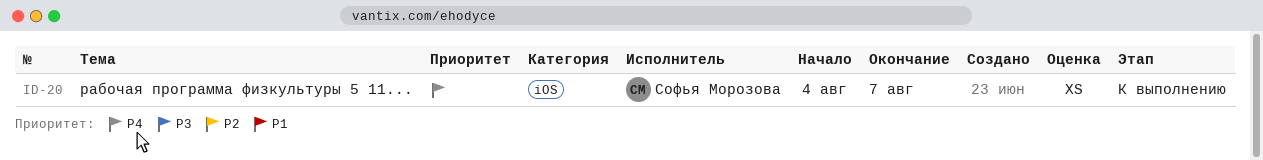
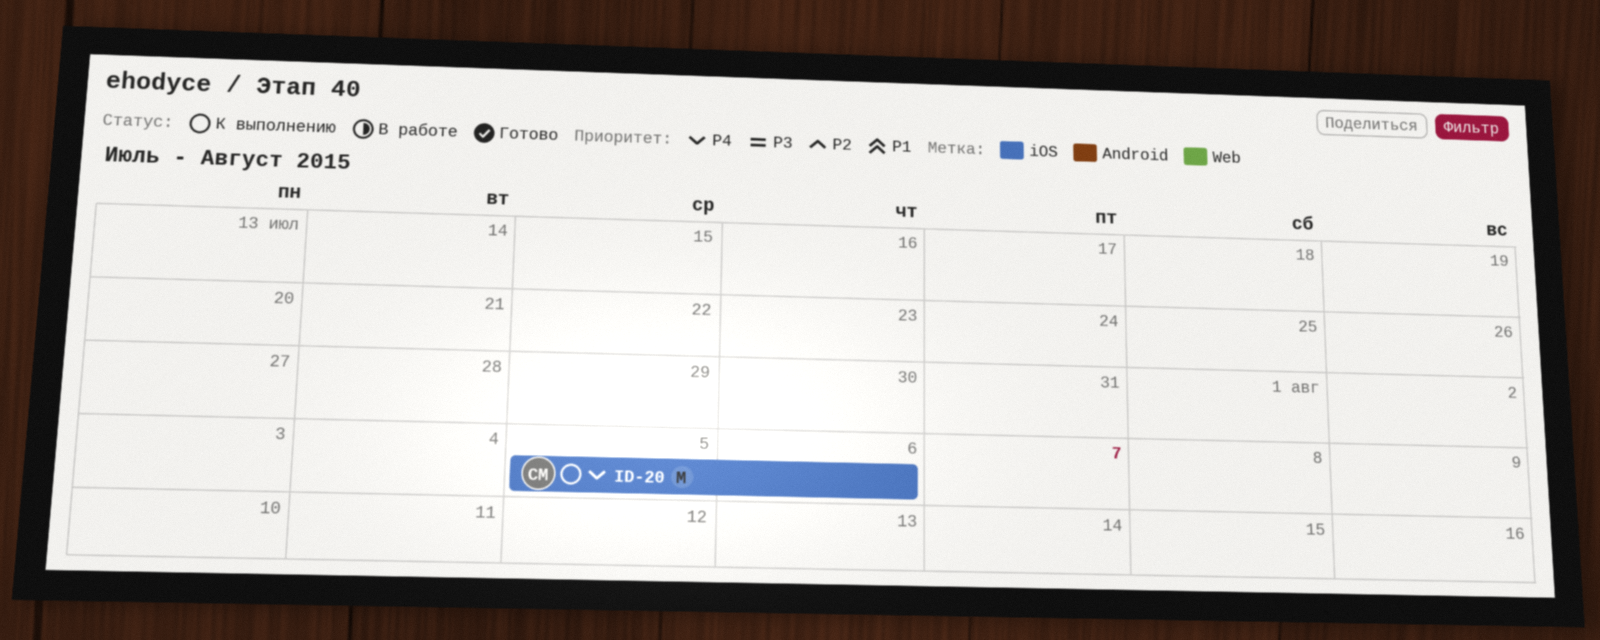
ID-20, estimate: XS -> M
ID-20, start: Aug 4 -> Aug 5
ID-20, due: Aug 7 -> Aug 6

